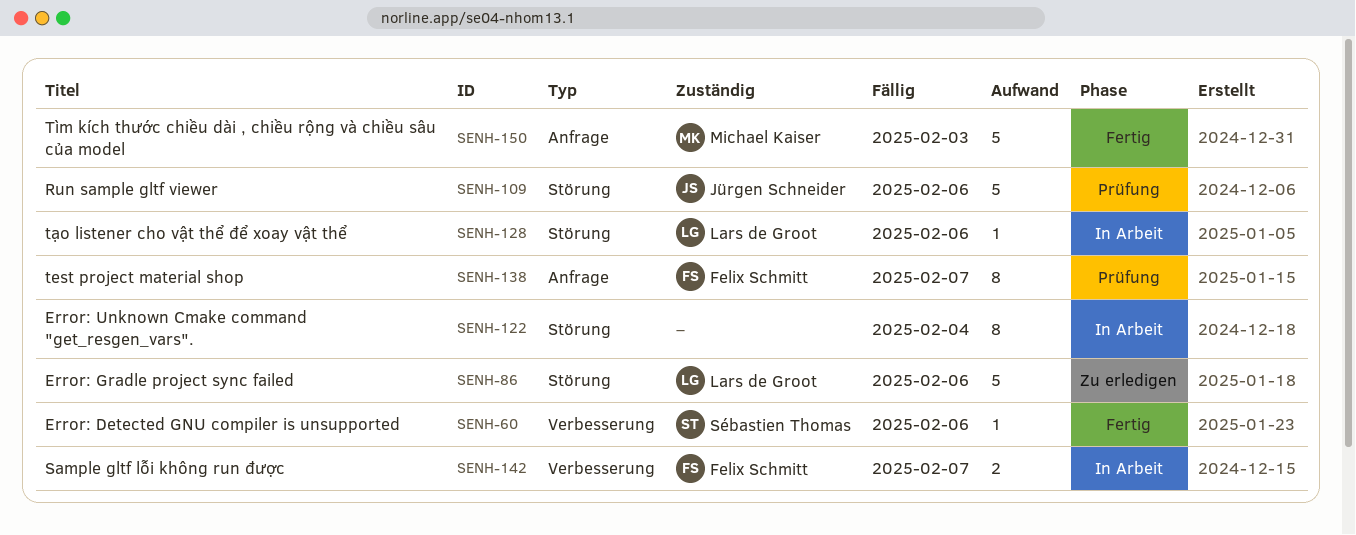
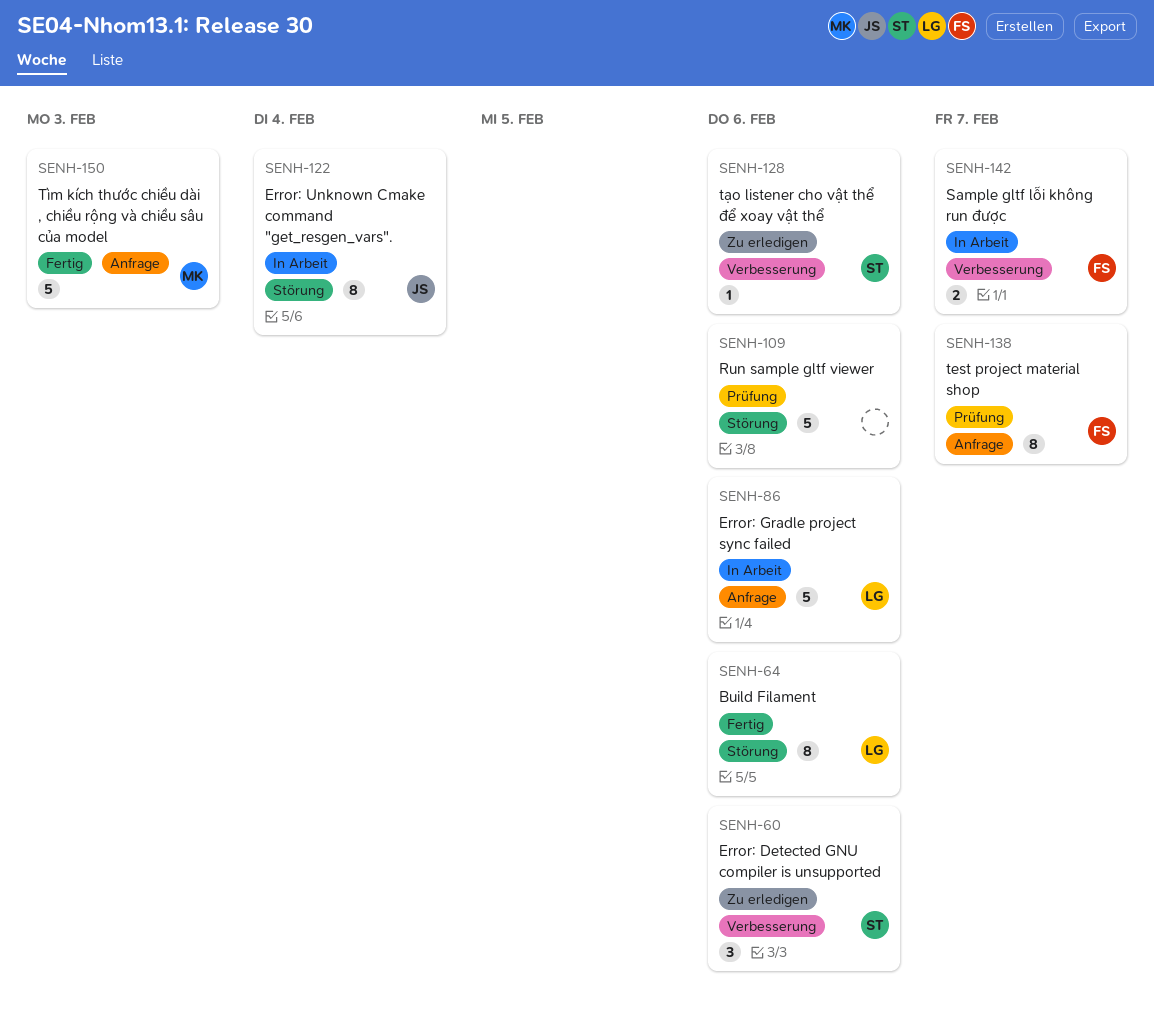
SENH-60, status: Fertig -> Zu erledigen
SENH-60, estimate: 1 -> 3
SENH-64: none -> present
SENH-86, status: Zu erledigen -> In Arbeit
SENH-86, label: Störung -> Anfrage
SENH-109, owner: Jürgen Schneider -> none
SENH-122, owner: none -> Jürgen Schneider
SENH-128, status: In Arbeit -> Zu erledigen
SENH-128, owner: Lars de Groot -> Sébastien Thomas
SENH-128, label: Störung -> Verbesserung

